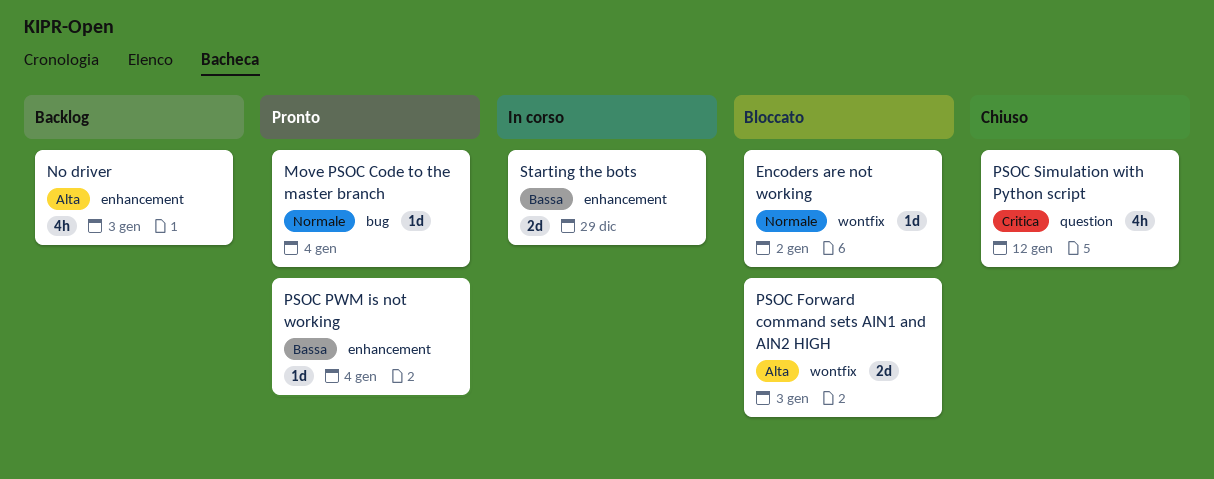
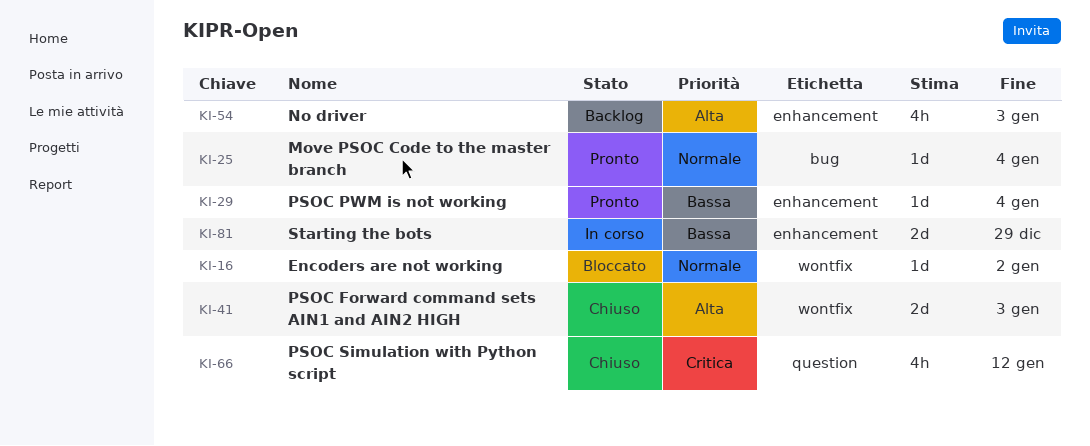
PSOC Forward command sets AIN1 and AIN2 HIGH, status: Bloccato -> Chiuso

